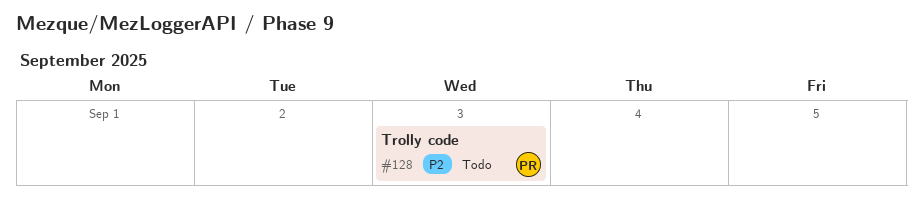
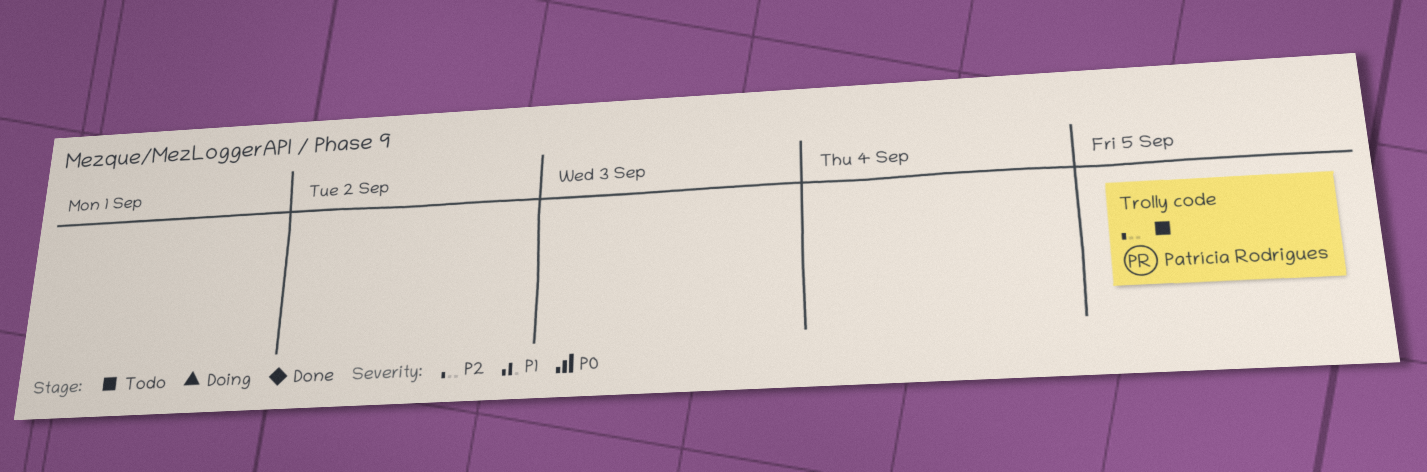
Trolly code, due: Sep 3 -> Sep 5

